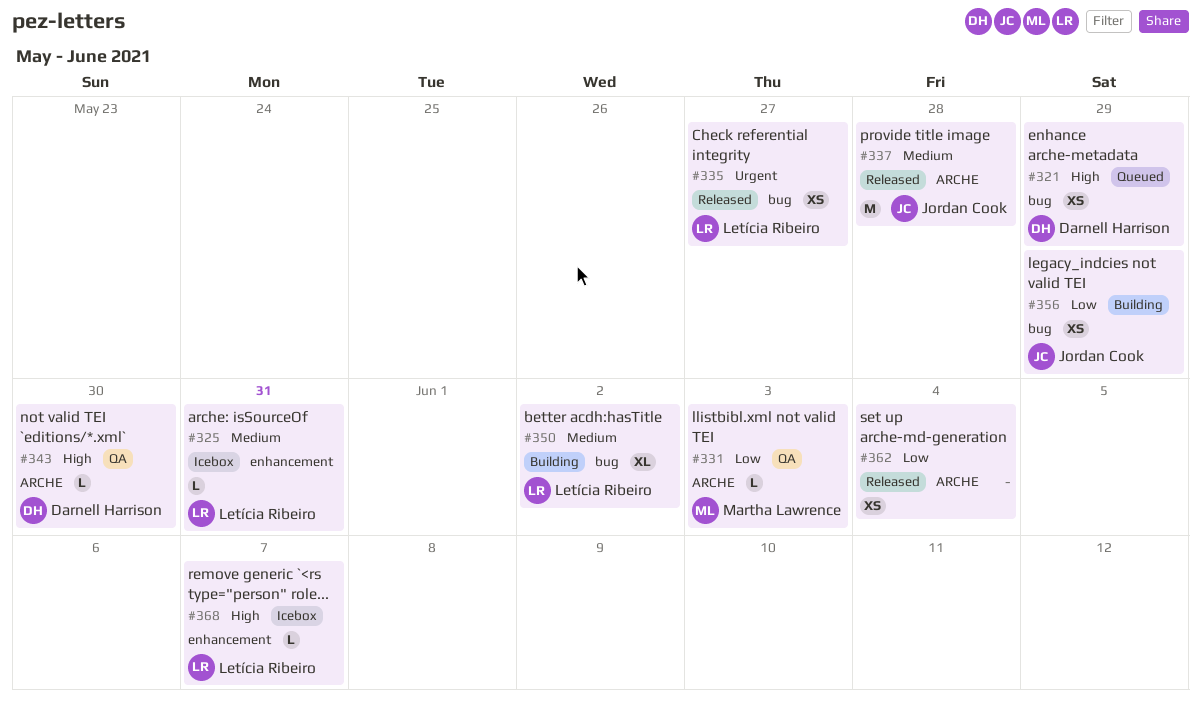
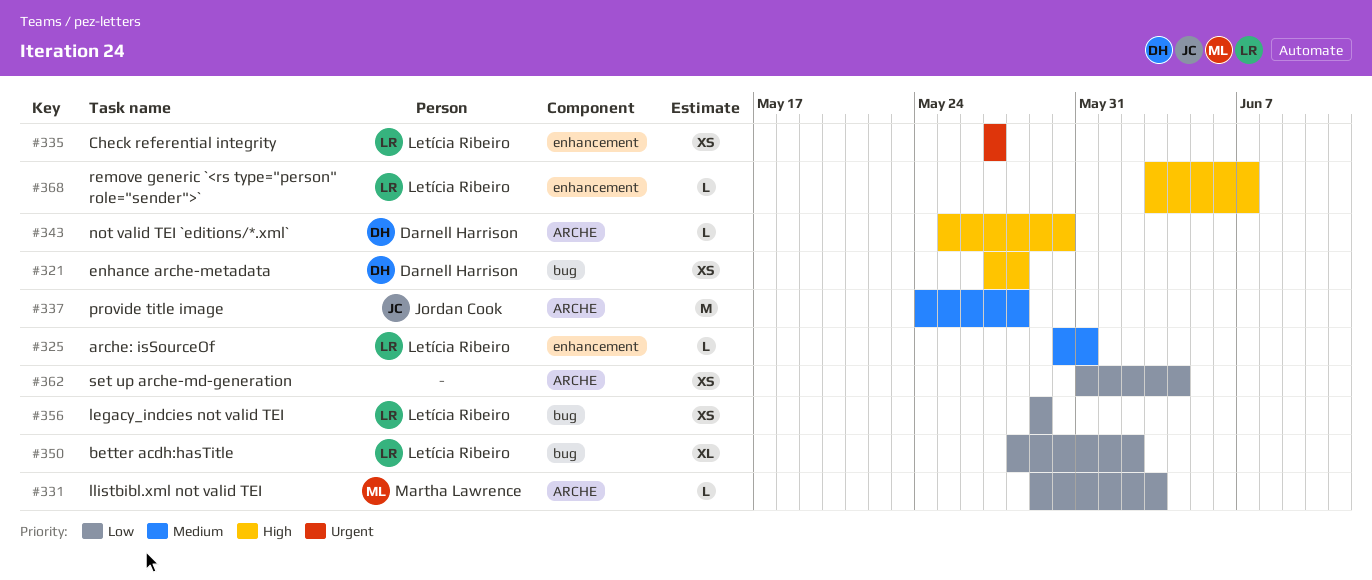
#321, due: May 29 -> May 28
#335, label: bug -> enhancement
#350, priority: Medium -> Low
#356, owner: Jordan Cook -> Letícia Ribeiro

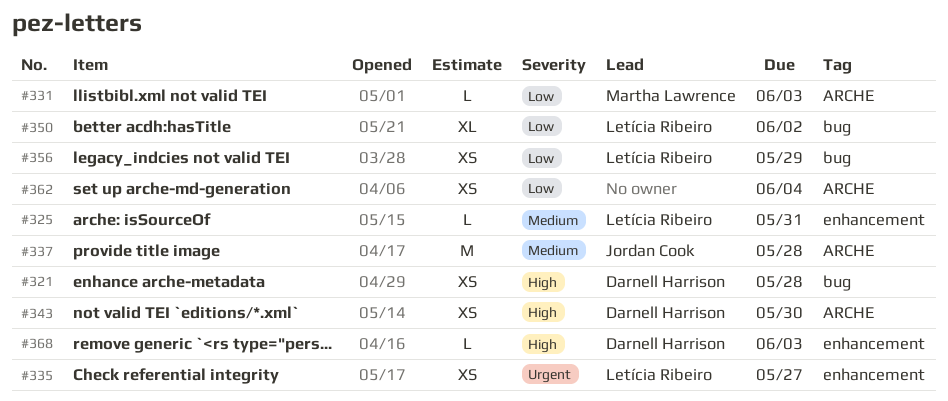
#343, estimate: L -> XS
#368, owner: Letícia Ribeiro -> Darnell Harrison
#368, due: Jun 7 -> Jun 3

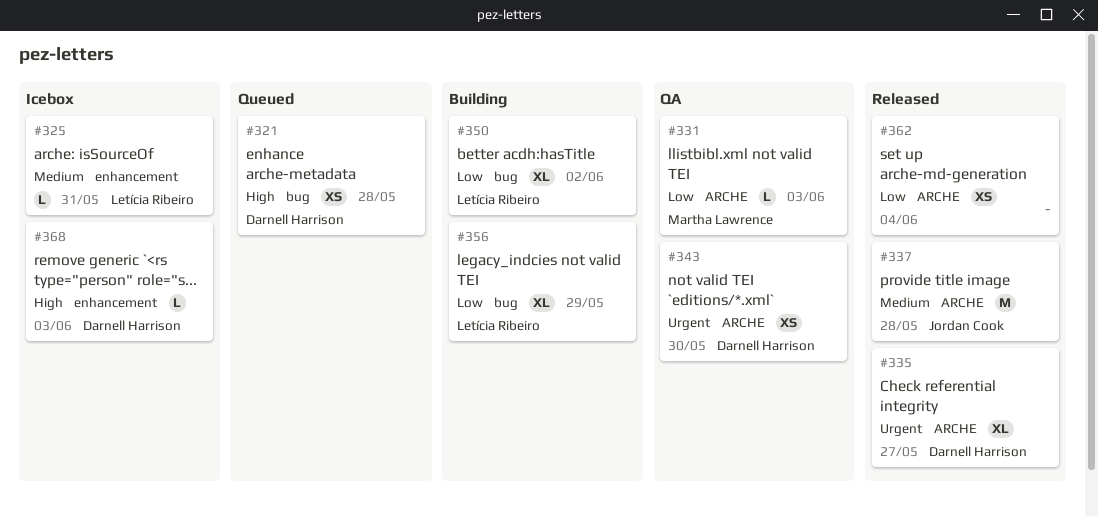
#335, owner: Letícia Ribeiro -> Darnell Harrison
#335, label: enhancement -> ARCHE
#335, estimate: XS -> XL
#343, priority: High -> Urgent
#356, estimate: XS -> XL

